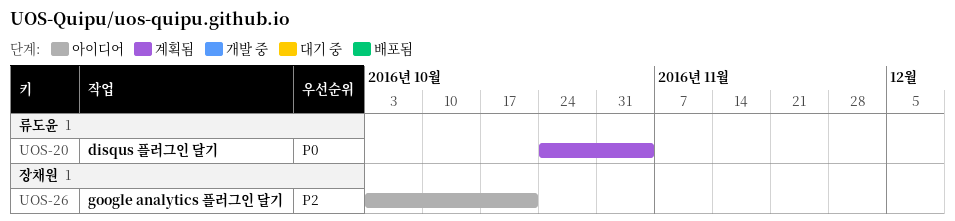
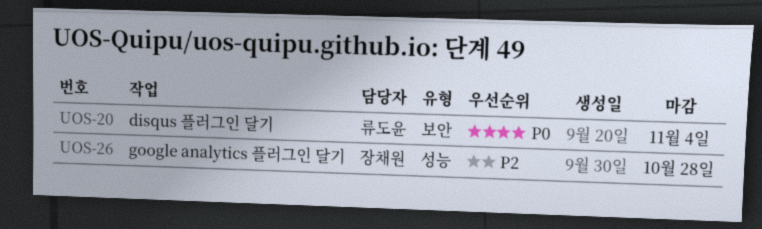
UOS-26, due: Oct 21 -> Oct 28

